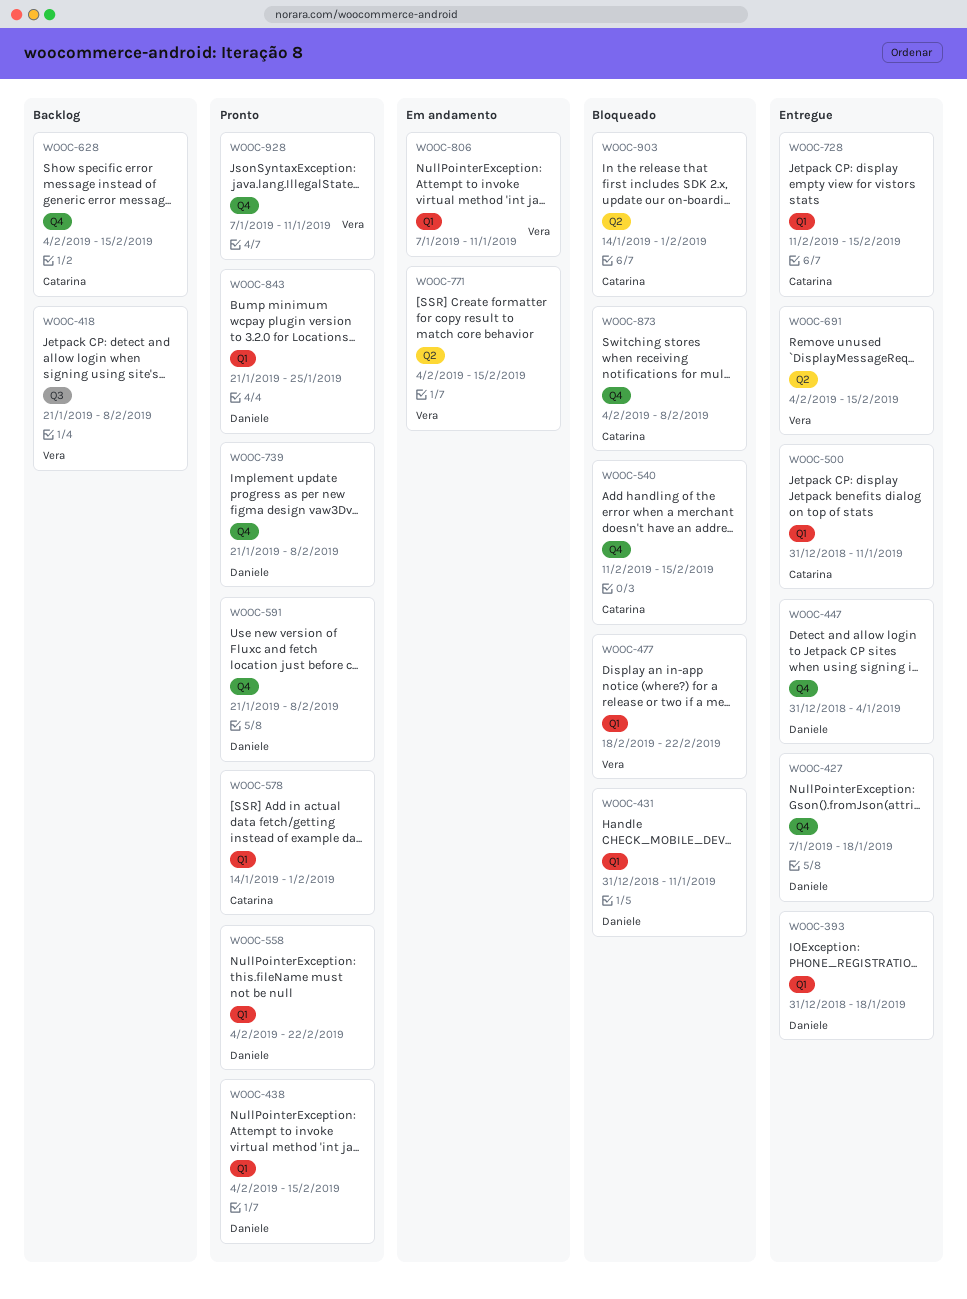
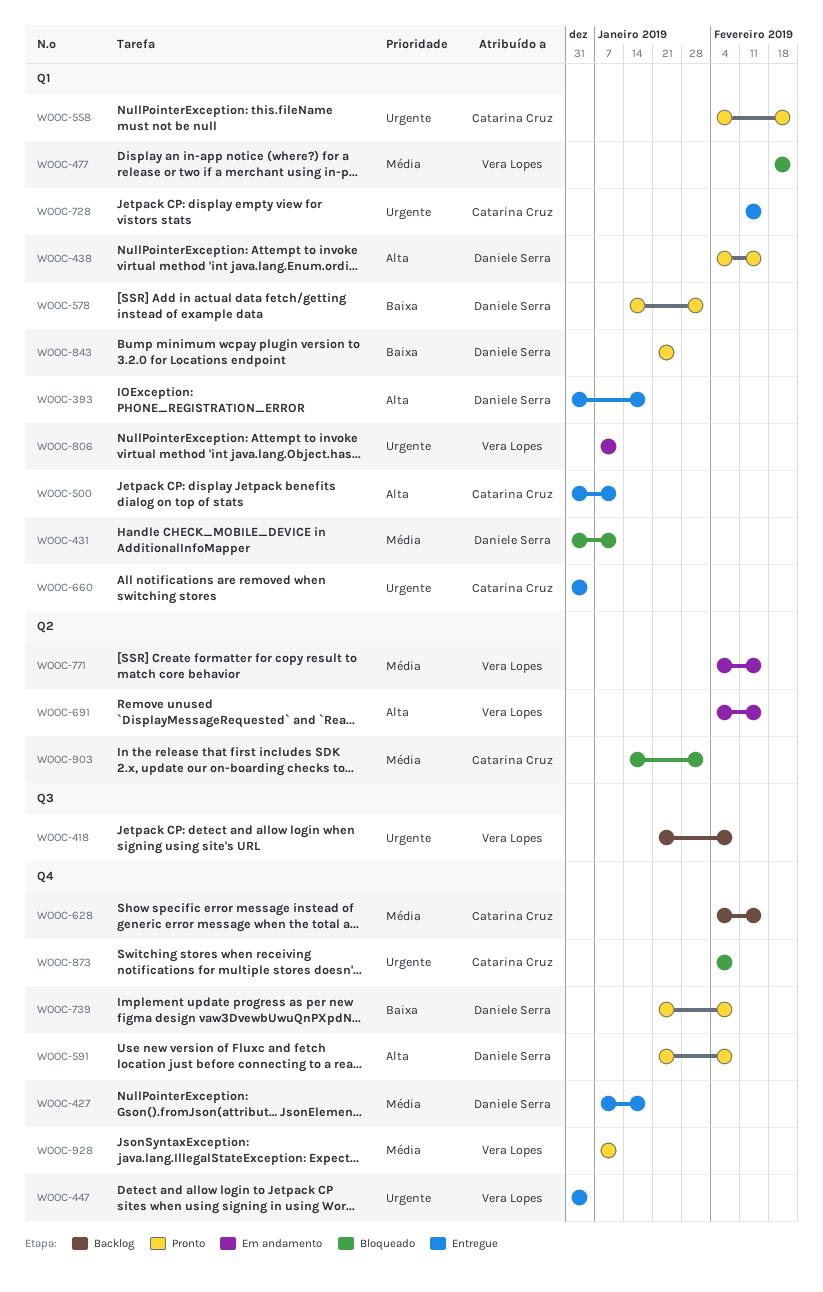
WOOC-447, owner: Daniele Serra -> Vera Lopes
WOOC-540: present -> none
WOOC-558, owner: Daniele Serra -> Catarina Cruz
WOOC-578, owner: Catarina Cruz -> Daniele Serra
WOOC-660: none -> present
WOOC-691, status: Entregue -> Em andamento

